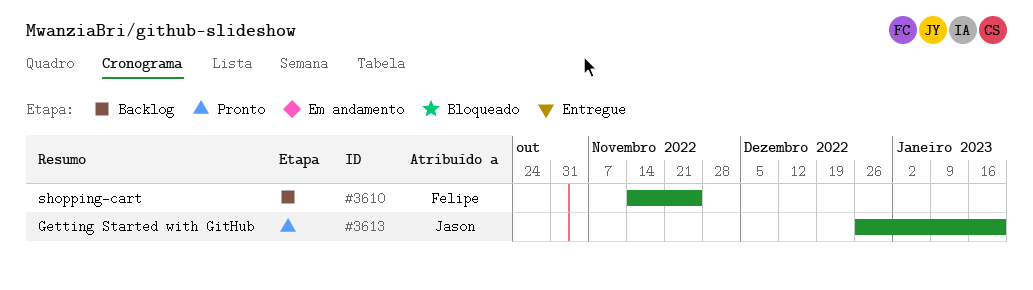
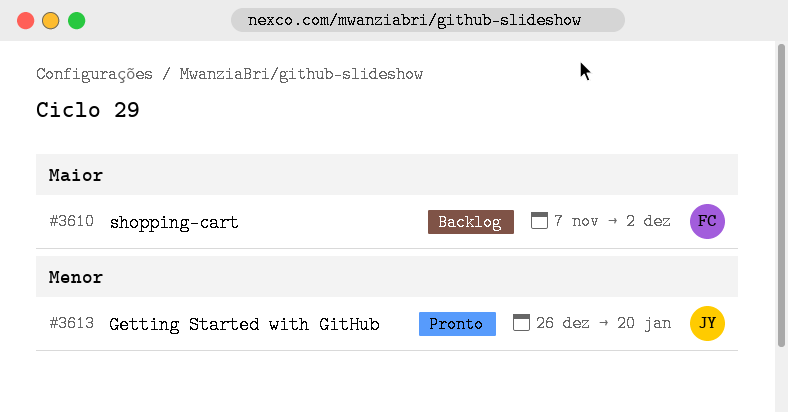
#3610, start: Nov 14 -> Nov 7
#3610, due: Nov 25 -> Dec 2

